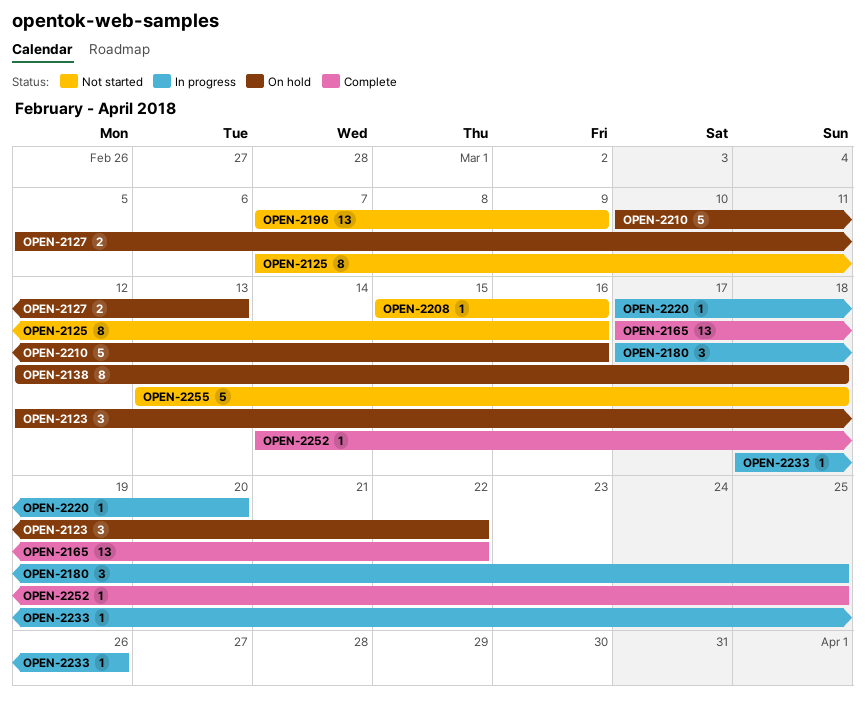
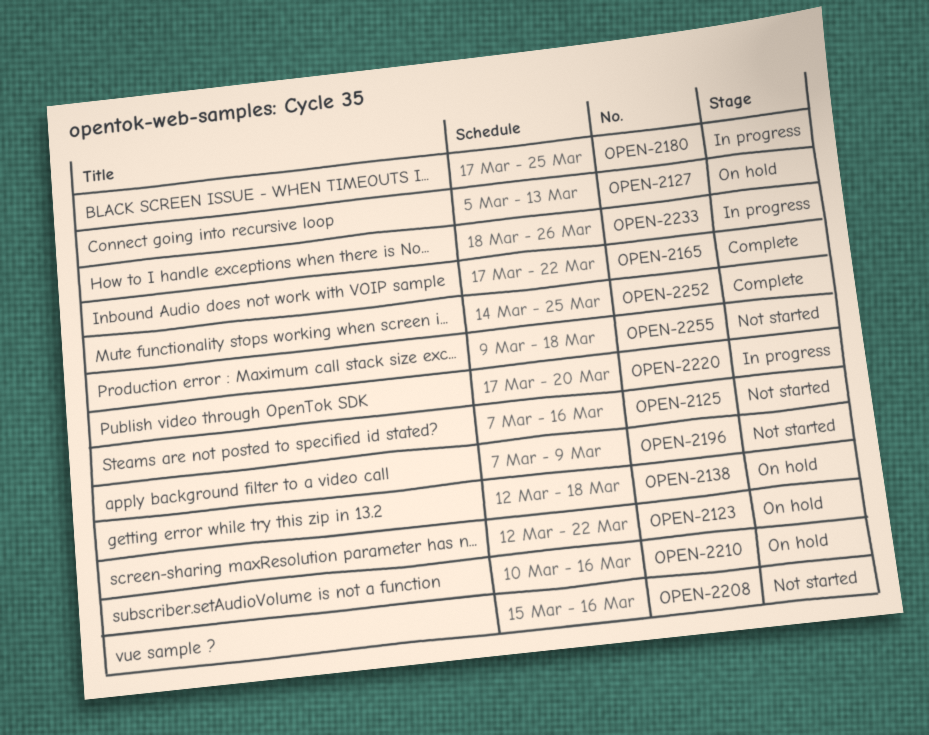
OPEN-2255, start: Mar 13 -> Mar 9

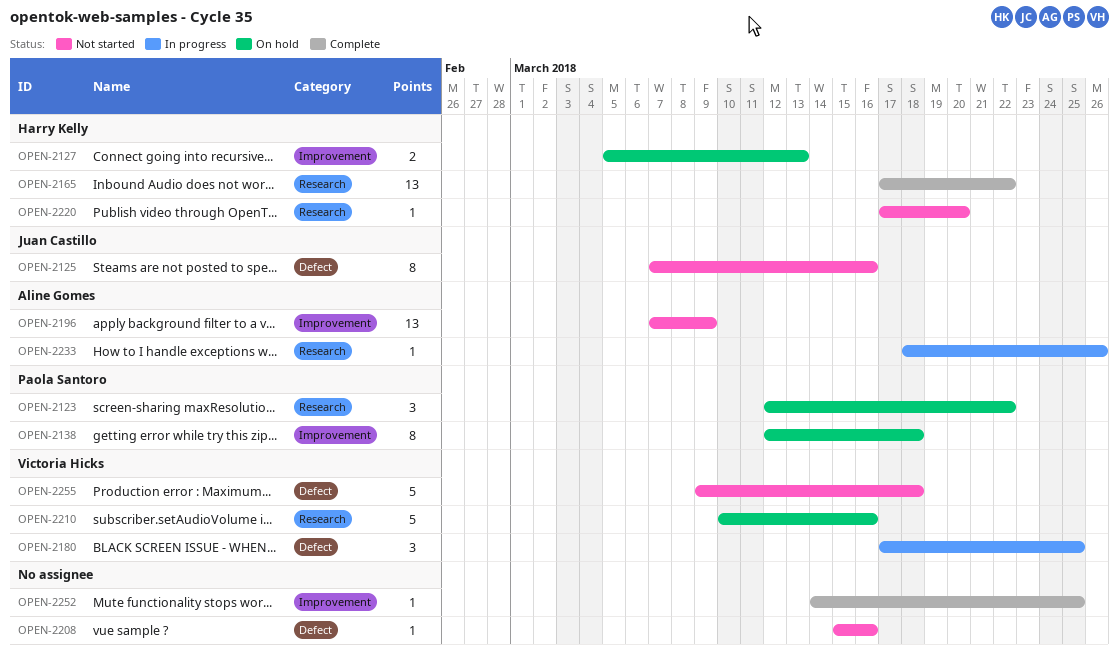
OPEN-2220, status: In progress -> Not started

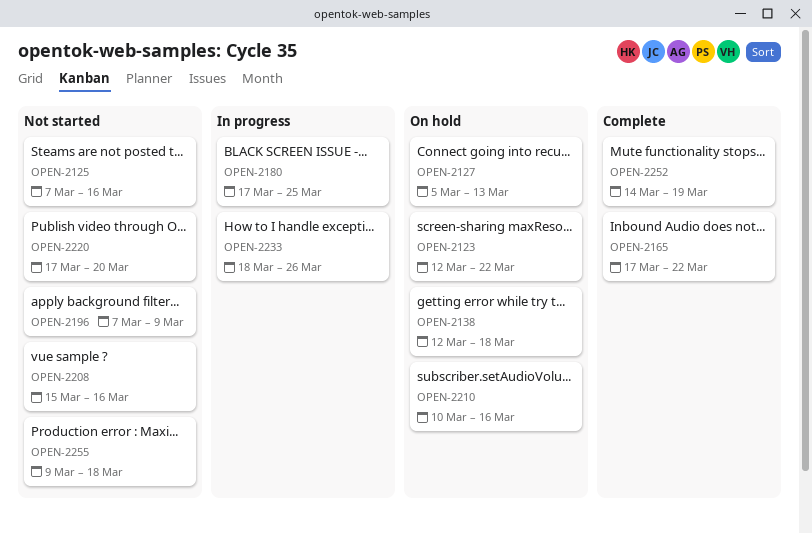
OPEN-2252, due: Mar 25 -> Mar 19

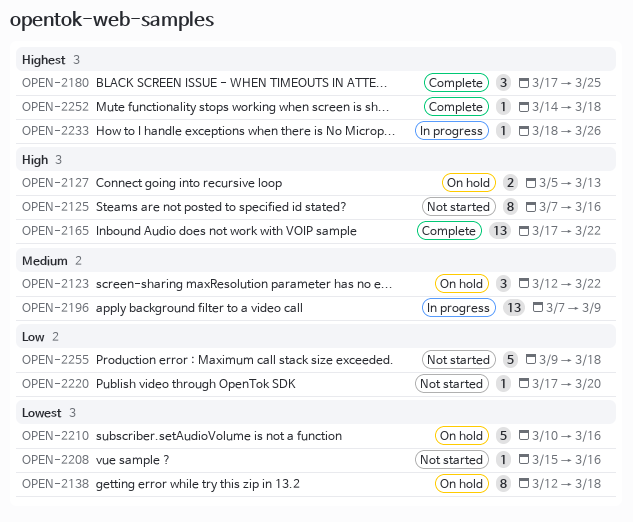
OPEN-2180, status: In progress -> Complete
OPEN-2196, status: Not started -> In progress
OPEN-2252, due: Mar 19 -> Mar 18

